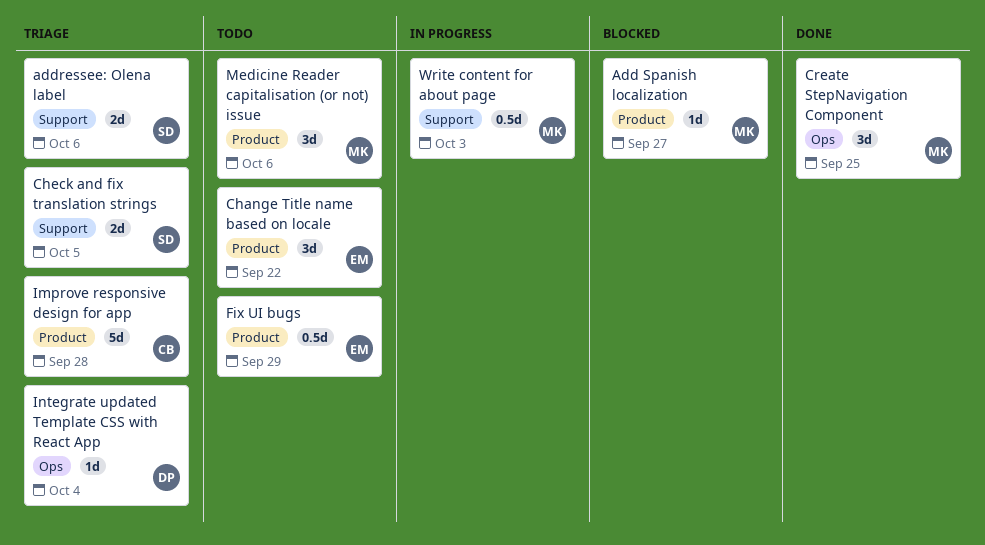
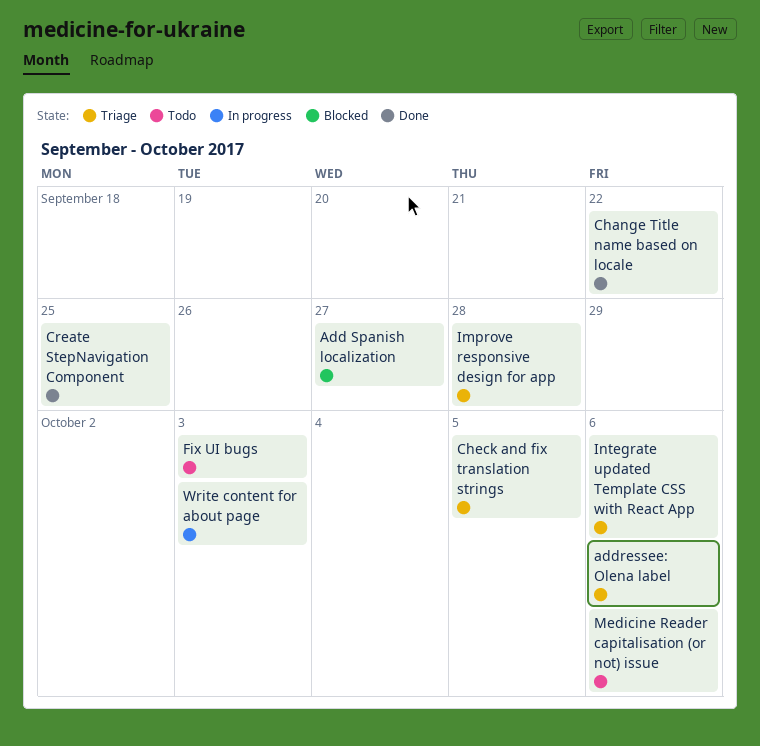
Change Title name based on locale, status: Todo -> Done
Fix UI bugs, due: Sep 29 -> Oct 3
Integrate updated Template CSS with React App, due: Oct 4 -> Oct 6

